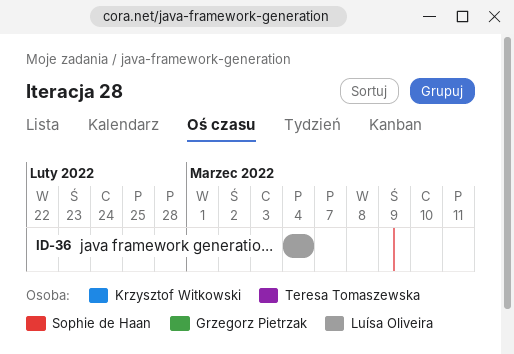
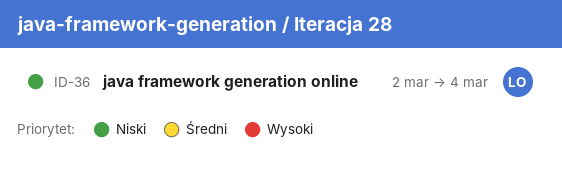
ID-36, start: Mar 4 -> Mar 2

